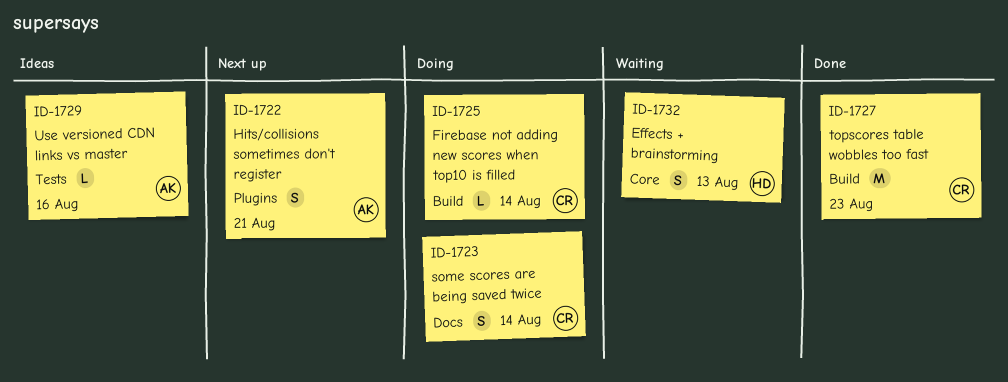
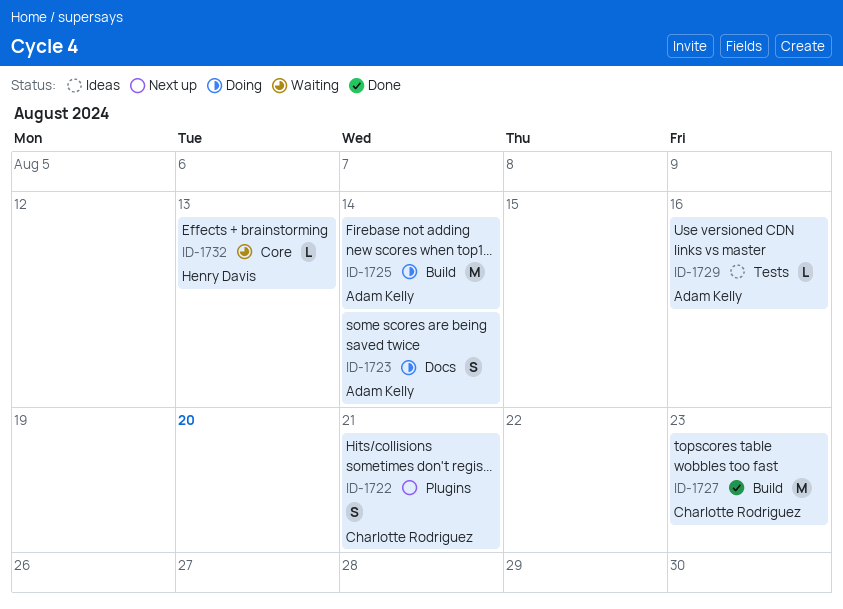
ID-1722, owner: Adam Kelly -> Charlotte Rodriguez
ID-1723, owner: Charlotte Rodriguez -> Adam Kelly
ID-1725, owner: Charlotte Rodriguez -> Adam Kelly
ID-1725, estimate: L -> M
ID-1732, estimate: S -> L

